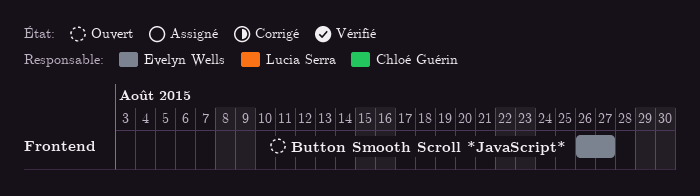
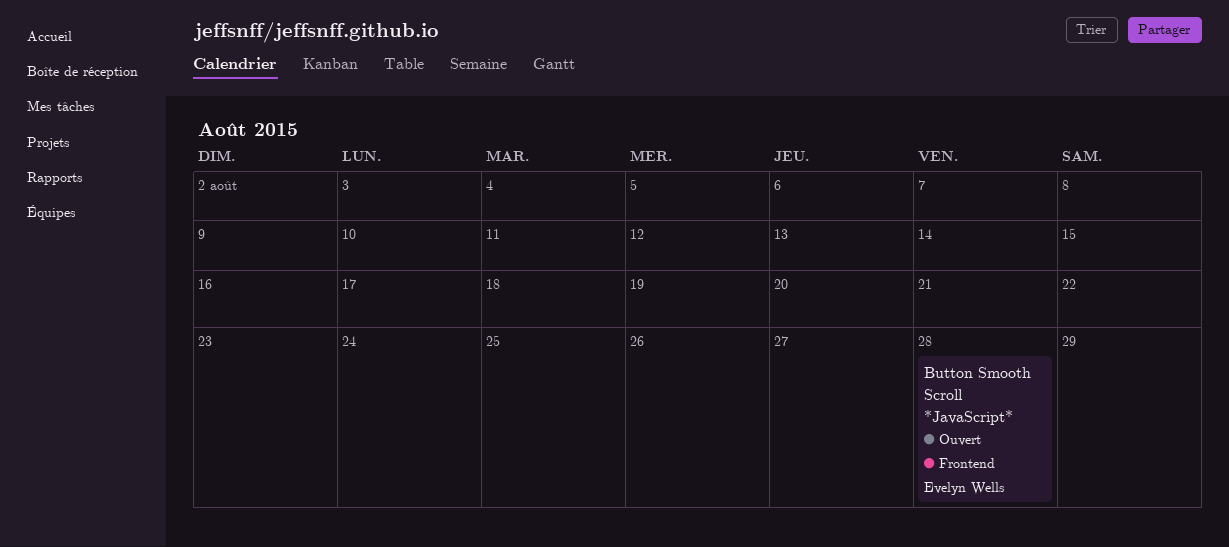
Button Smooth Scroll *JavaScript*, due: Aug 27 -> Aug 28

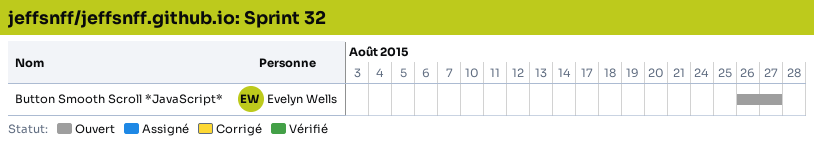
Button Smooth Scroll *JavaScript*, due: Aug 28 -> Aug 27

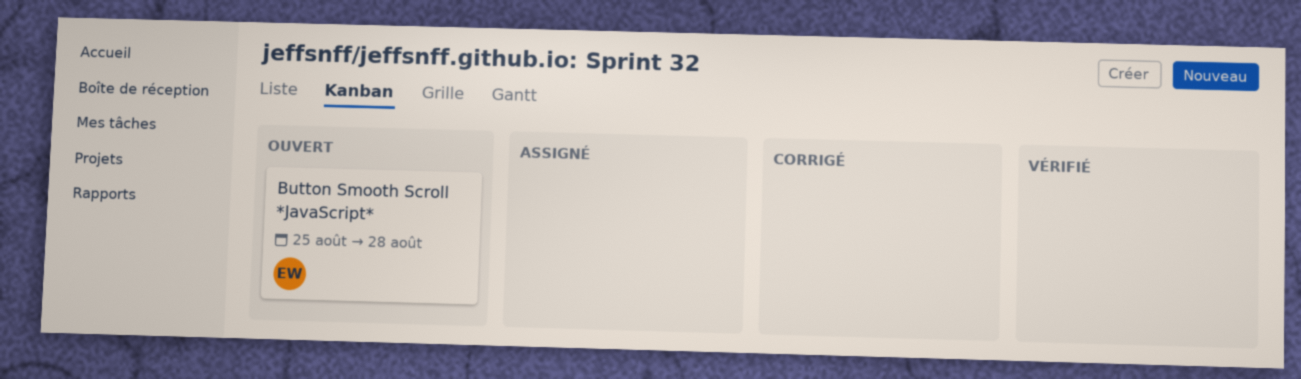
Button Smooth Scroll *JavaScript*, start: Aug 26 -> Aug 25
Button Smooth Scroll *JavaScript*, due: Aug 27 -> Aug 28

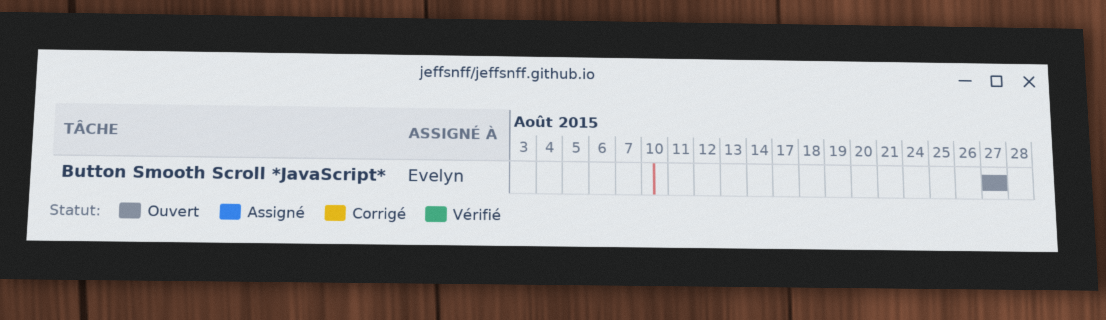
Button Smooth Scroll *JavaScript*, start: Aug 25 -> Aug 27
Button Smooth Scroll *JavaScript*, due: Aug 28 -> Aug 27

